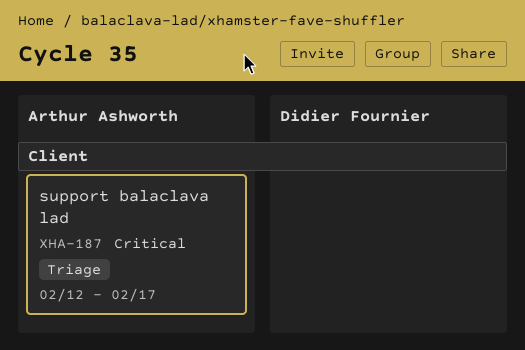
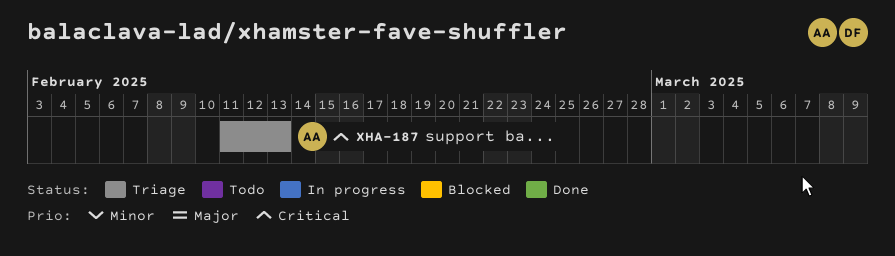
XHA-187, start: Feb 12 -> Feb 11
XHA-187, due: Feb 17 -> Feb 13

